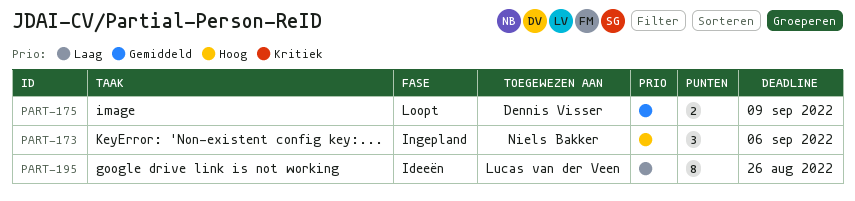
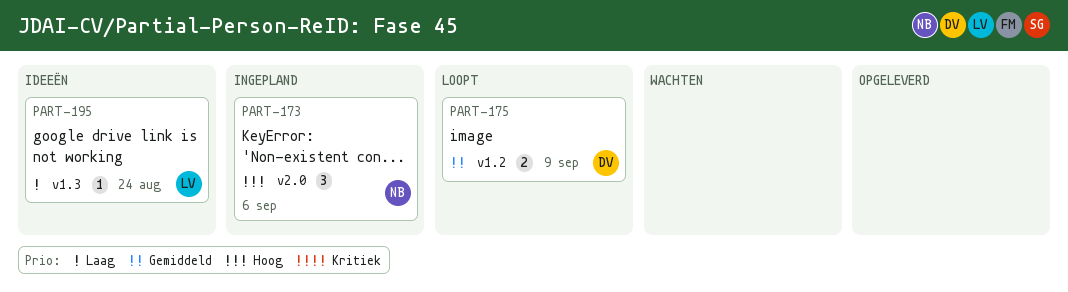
PART-195, estimate: 8 -> 1
PART-195, due: Aug 26 -> Aug 24

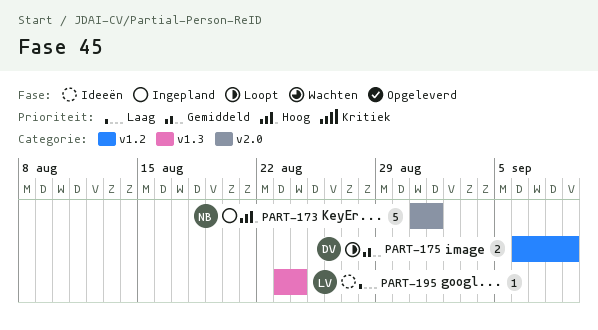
PART-173, estimate: 3 -> 5
PART-173, due: Sep 6 -> Sep 1

